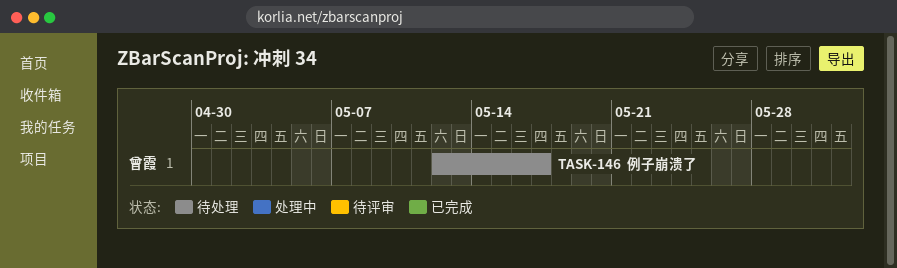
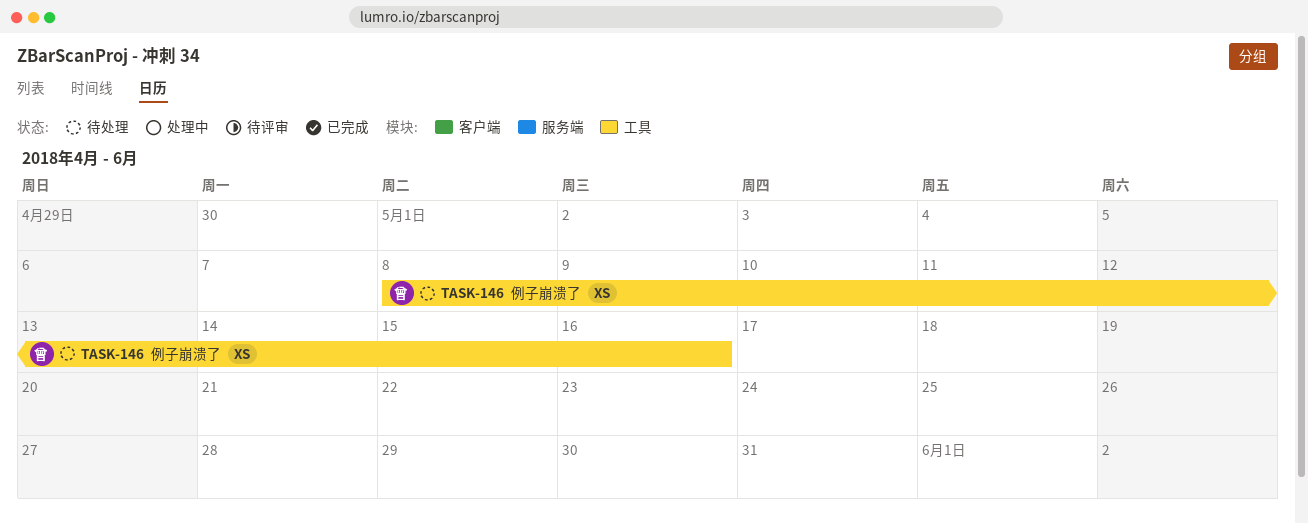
TASK-146, start: May 12 -> May 8
TASK-146, due: May 17 -> May 16

